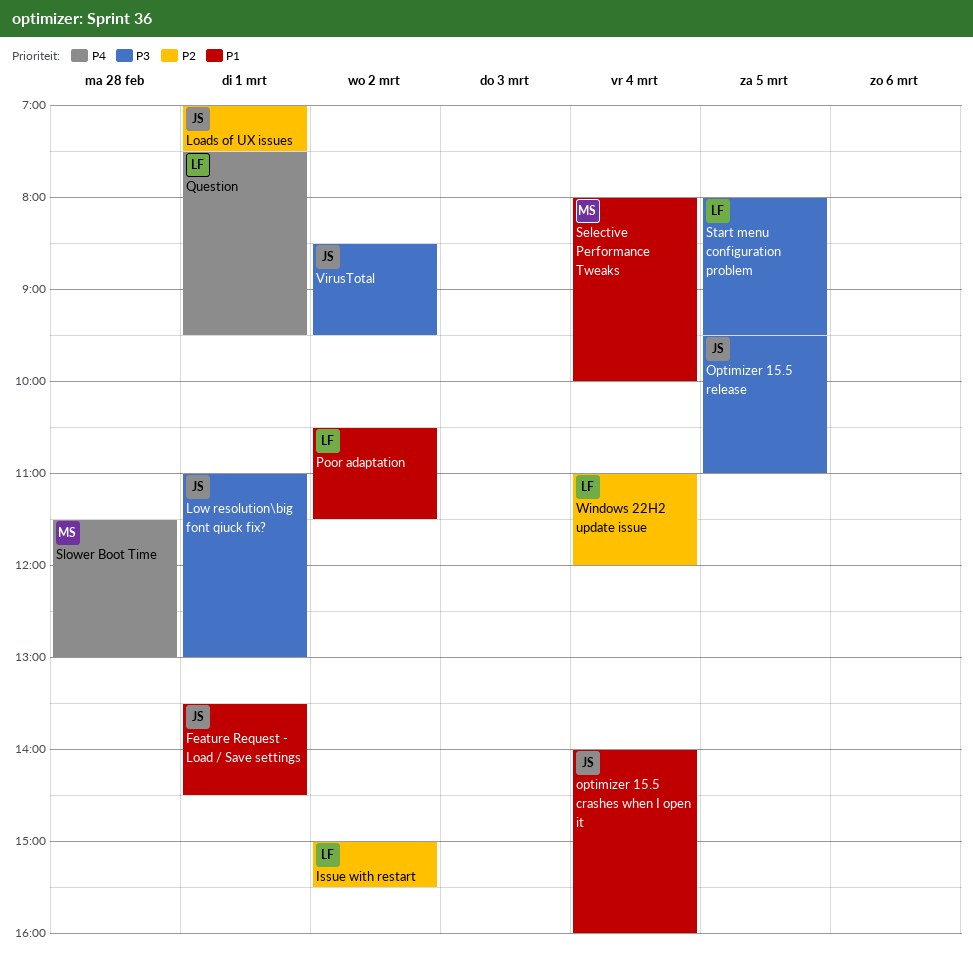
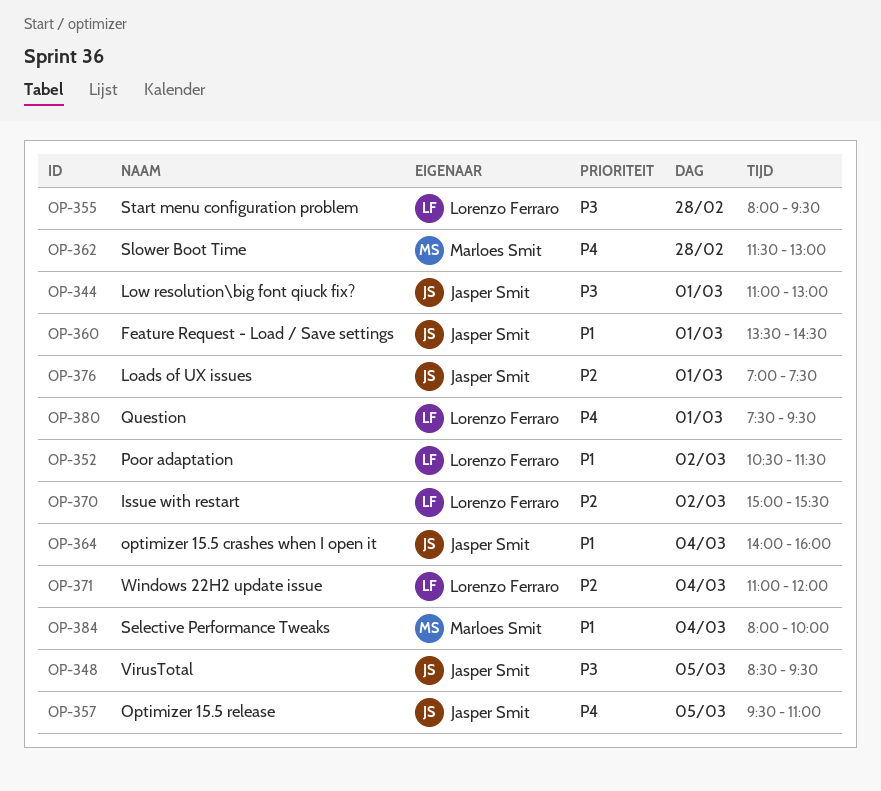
Optimizer 15.5 release, priority: P3 -> P4
Start menu configuration problem, day: Mar 5 -> Feb 28
VirusTotal, day: Mar 2 -> Mar 5

